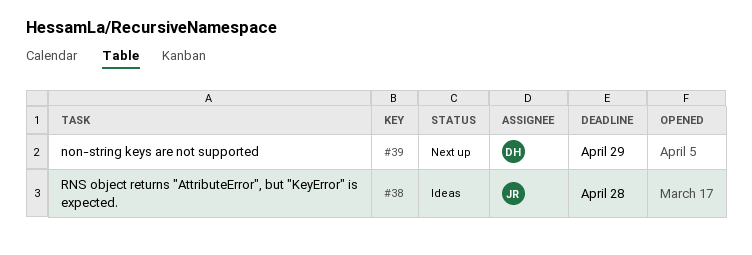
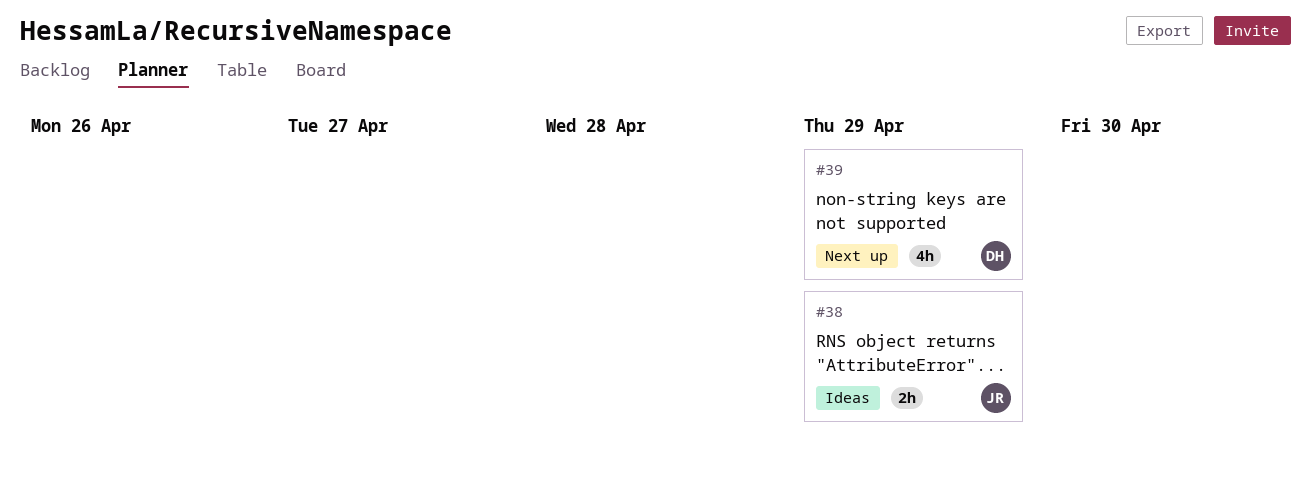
#38, due: Apr 28 -> Apr 29

